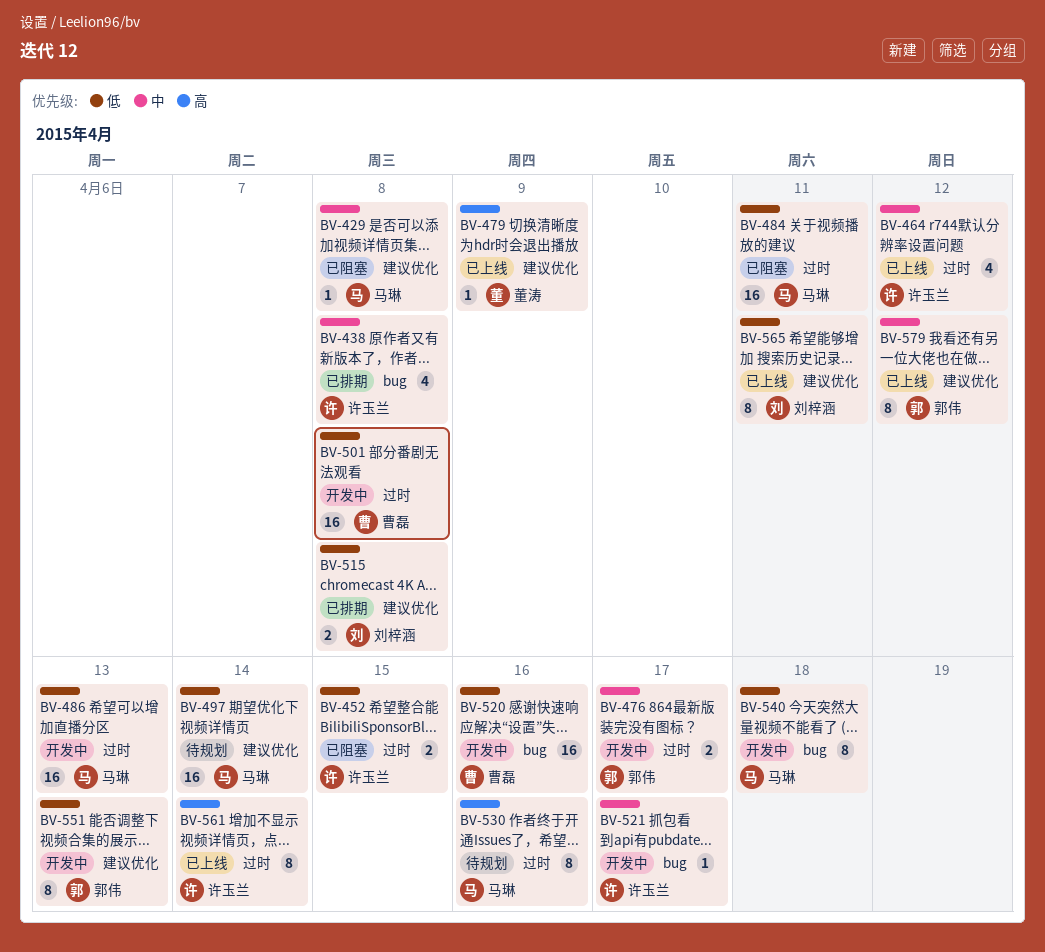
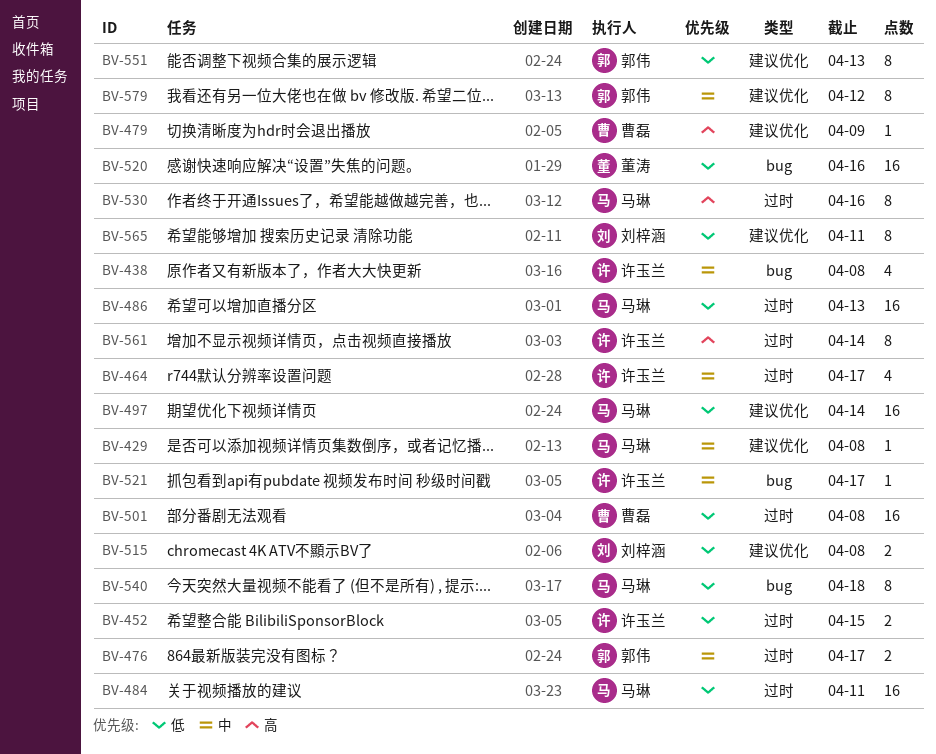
BV-464, due: Apr 12 -> Apr 17
BV-479, owner: 董涛 -> 曹磊
BV-520, owner: 曹磊 -> 董涛

